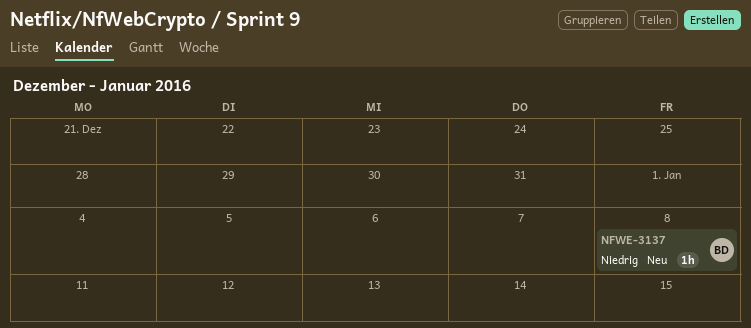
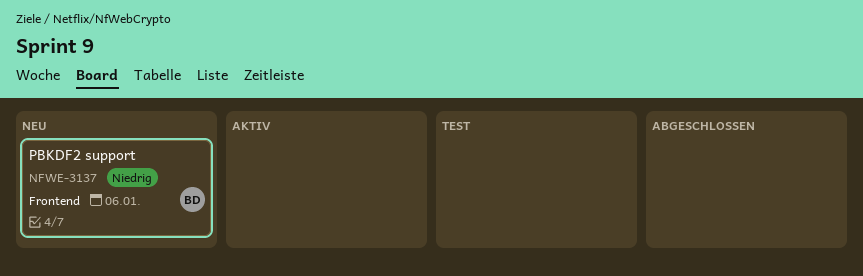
NFWE-3137, due: Jan 8 -> Jan 6

